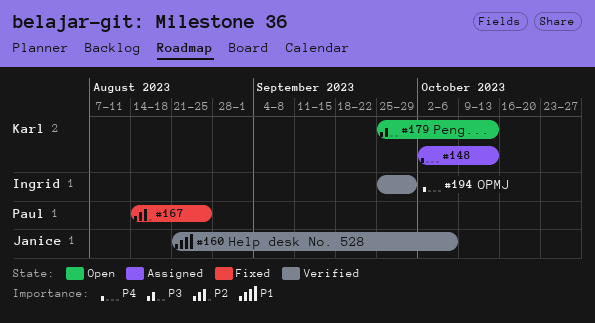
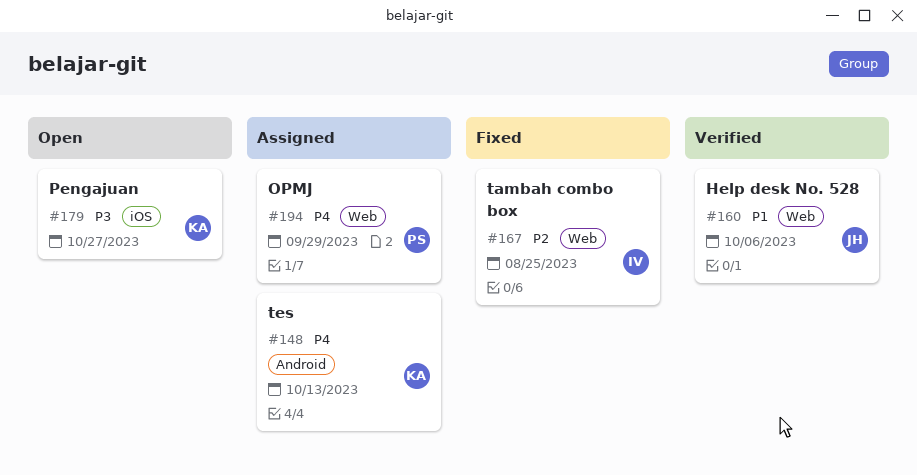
#167, owner: Paul -> Ingrid
#179, due: Oct 13 -> Oct 27
#194, status: Verified -> Assigned
#194, owner: Ingrid -> Paul

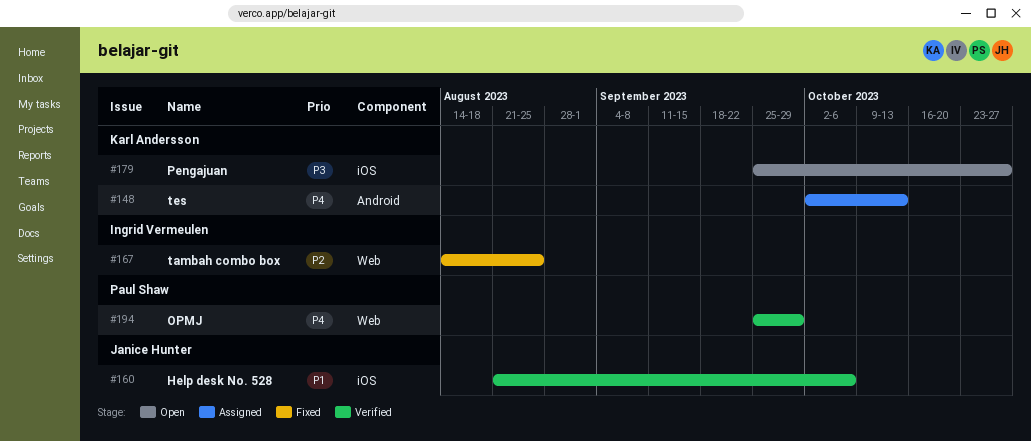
#160, label: Web -> iOS
#194, status: Assigned -> Verified

